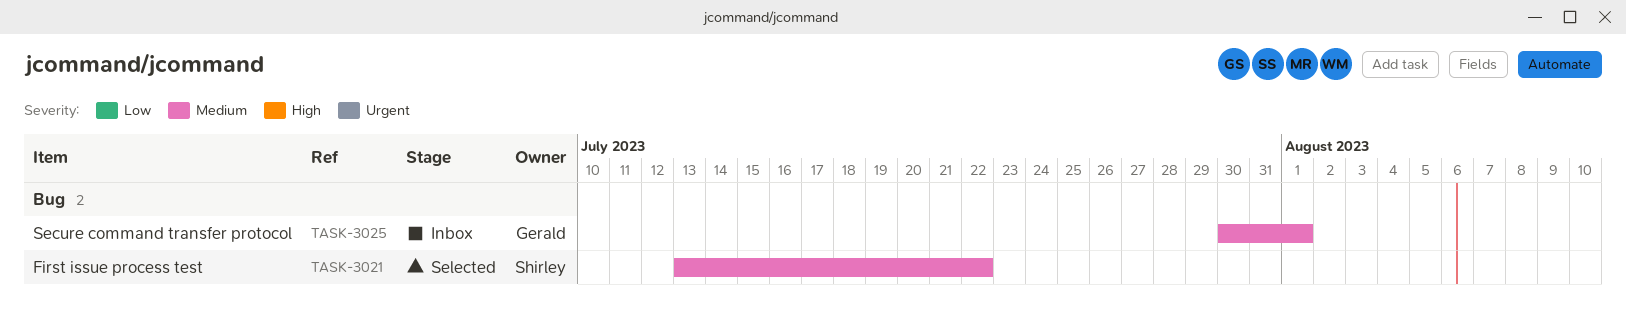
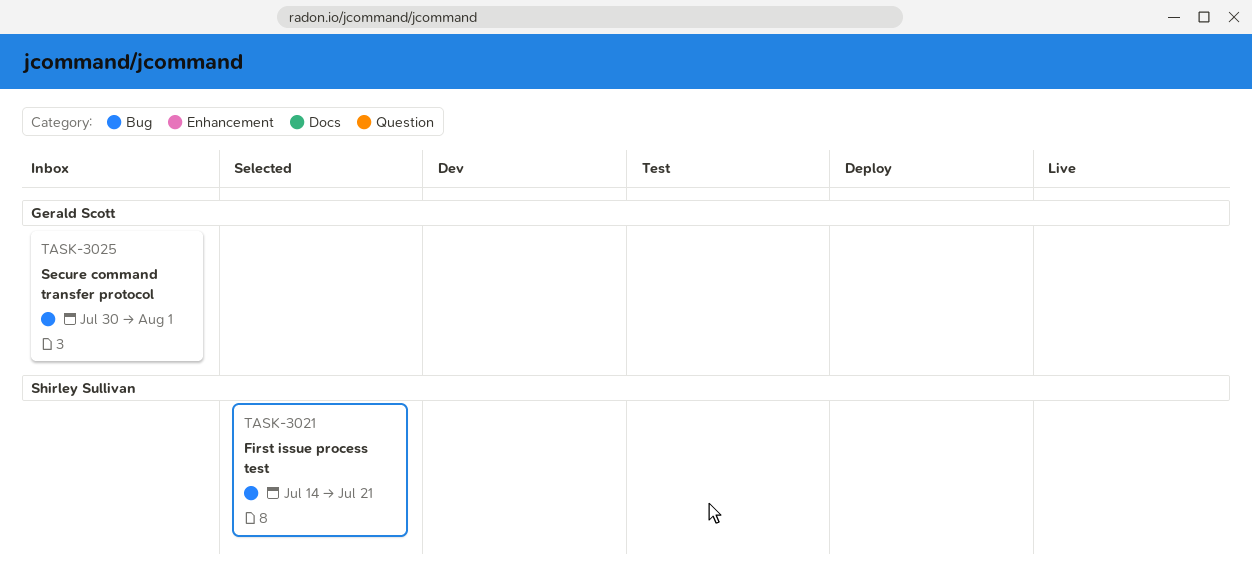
TASK-3021, start: Jul 13 -> Jul 14
TASK-3021, due: Jul 22 -> Jul 21

